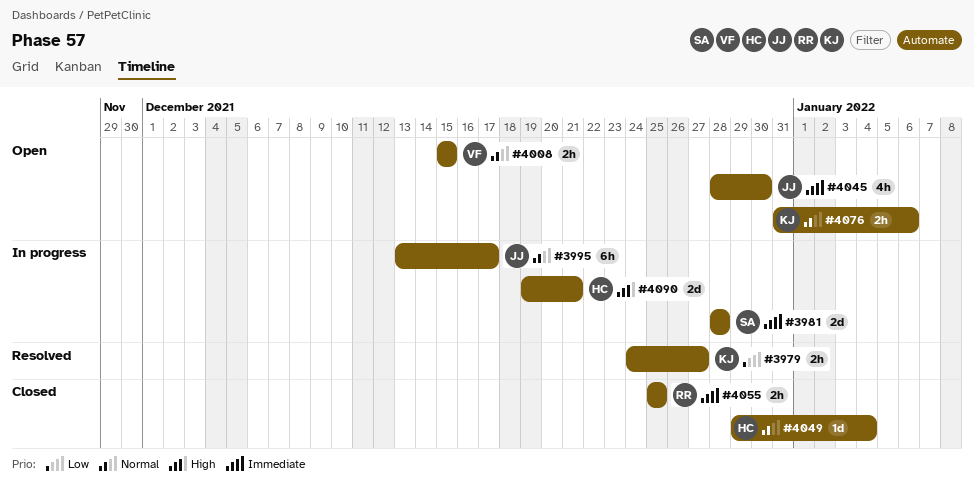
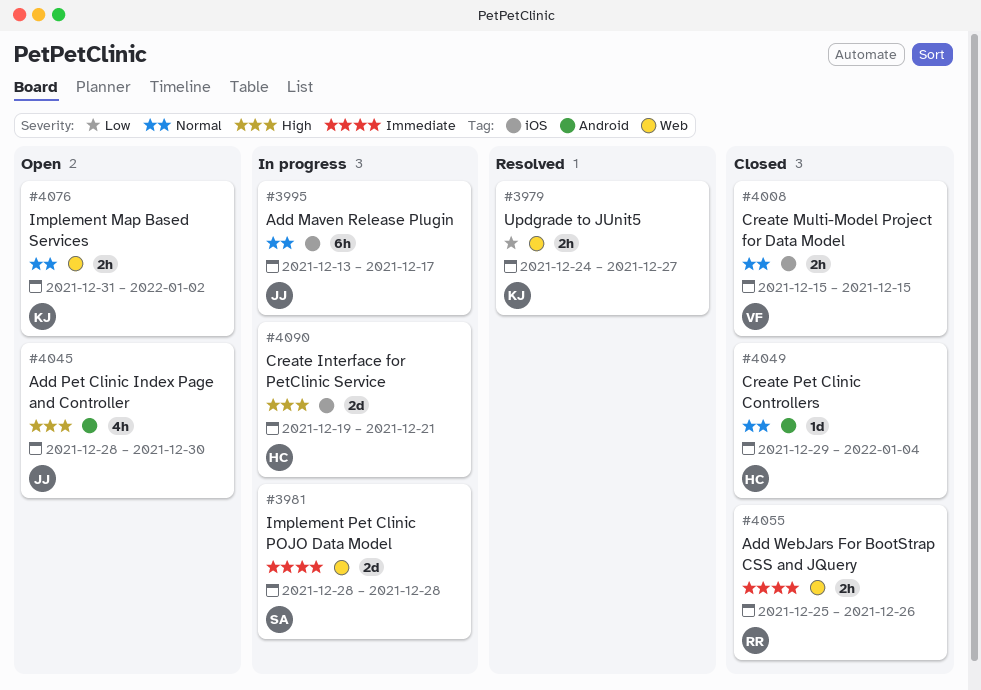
#4008, status: Open -> Closed
#4045, priority: Immediate -> High
#4055, due: Dec 25 -> Dec 26
#4076, due: Jan 6 -> Jan 2

